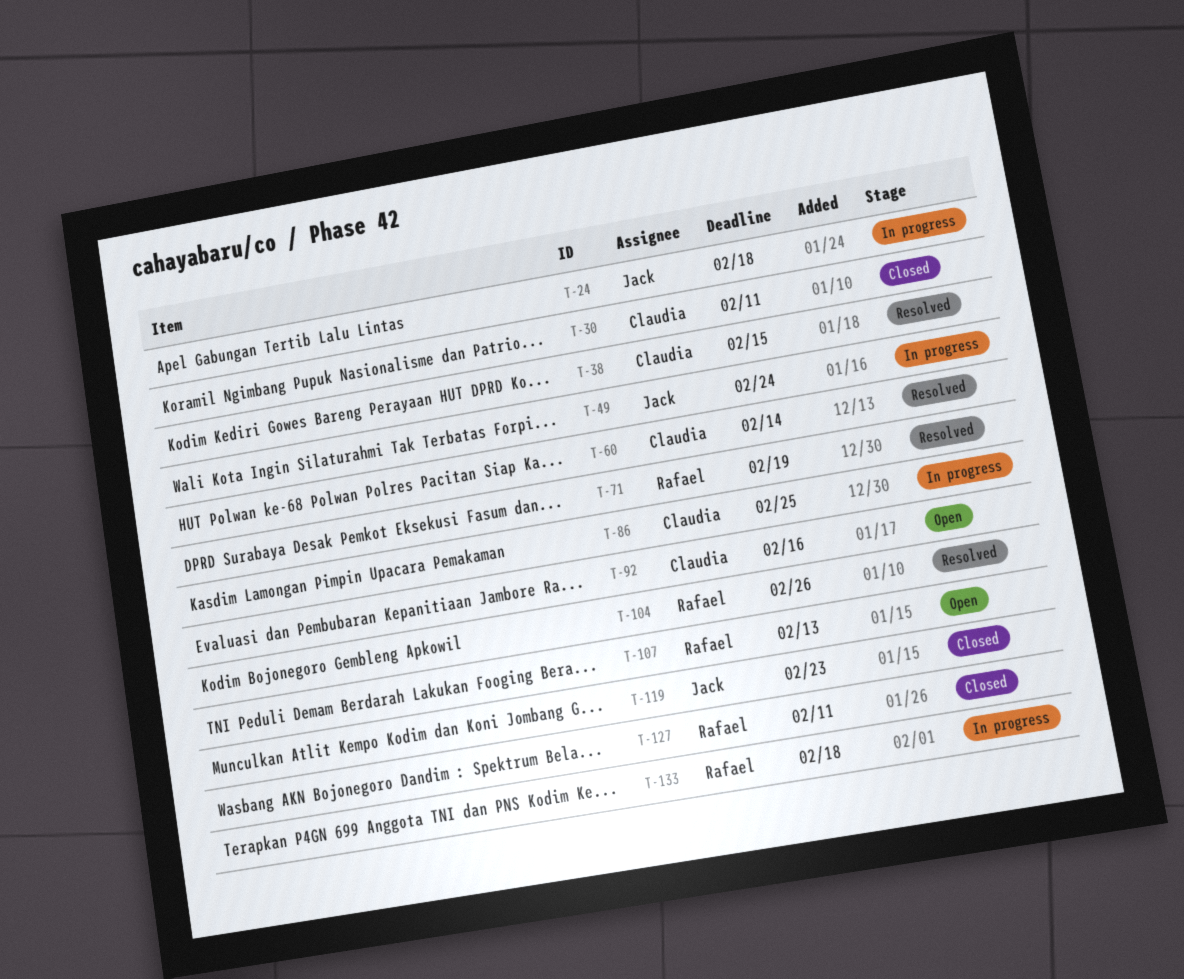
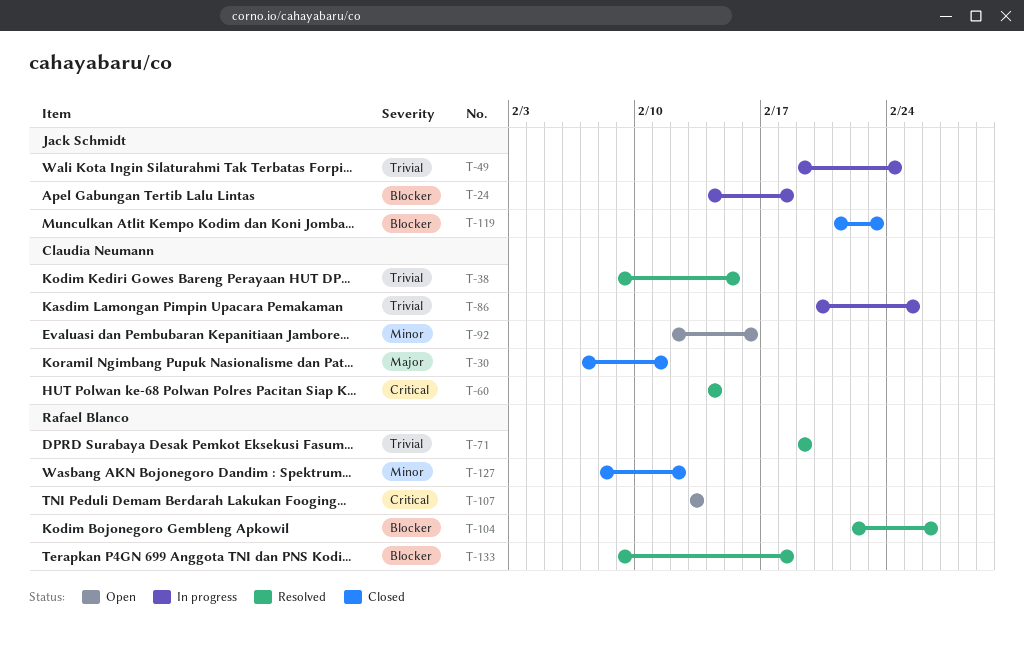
T-127, due: Feb 11 -> Feb 12
T-133, status: In progress -> Resolved

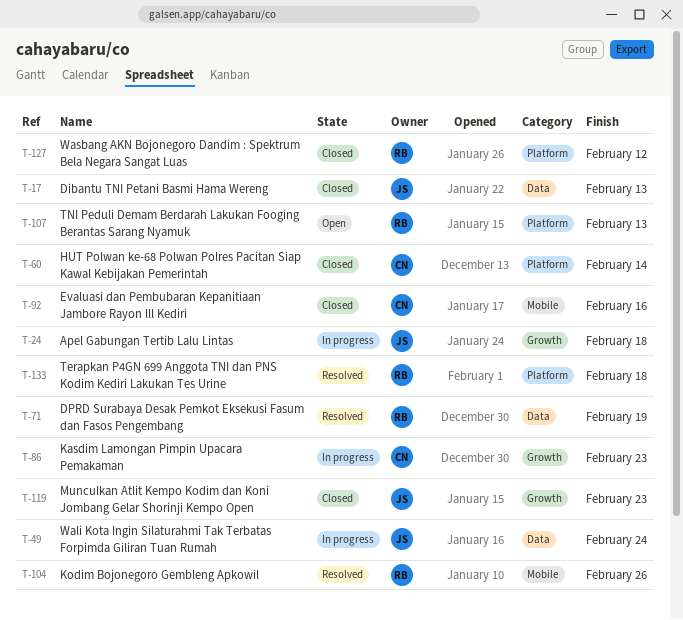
T-17: none -> present
T-30: present -> none
T-38: present -> none
T-60, status: Resolved -> Closed
T-86, due: Feb 25 -> Feb 23
T-92, status: Open -> Closed

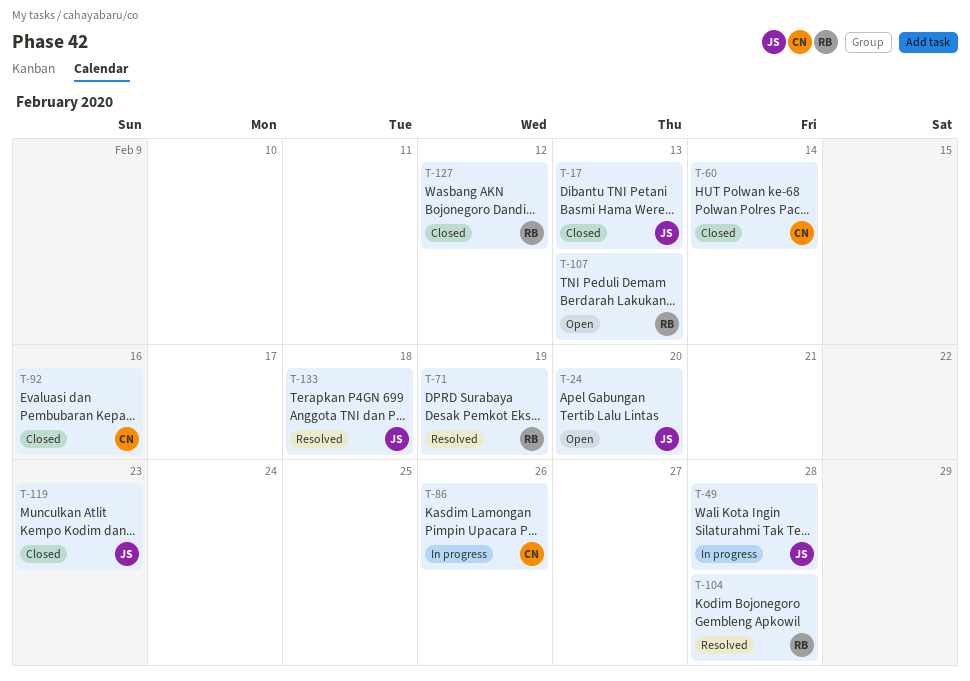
T-24, status: In progress -> Open
T-24, due: Feb 18 -> Feb 20
T-49, due: Feb 24 -> Feb 28
T-86, due: Feb 23 -> Feb 26
T-104, due: Feb 26 -> Feb 28
T-133, owner: RB -> JS

